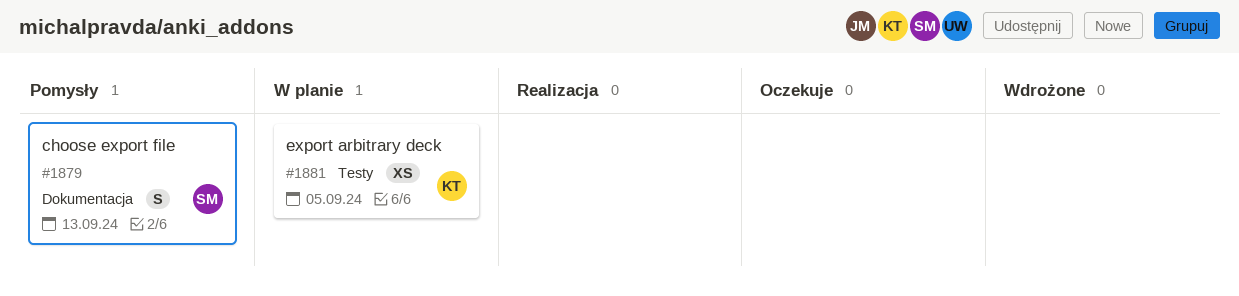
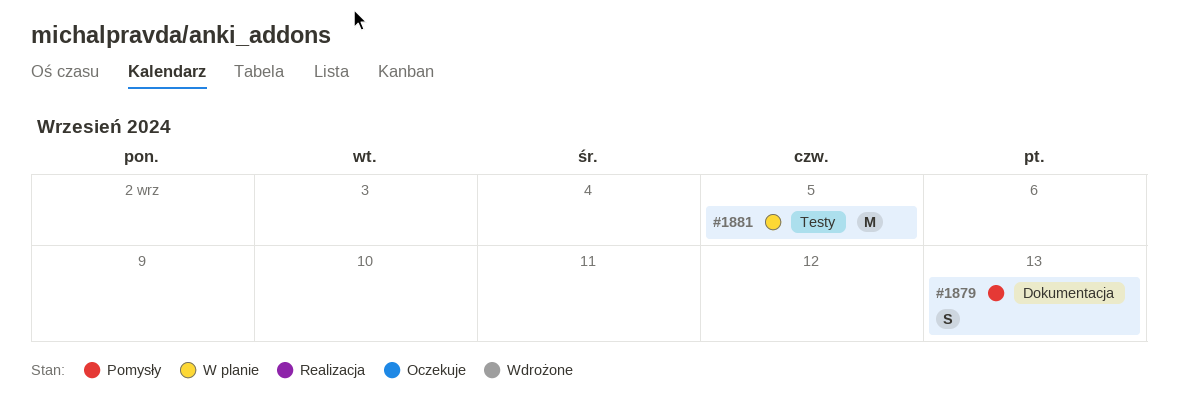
#1881, estimate: XS -> M

